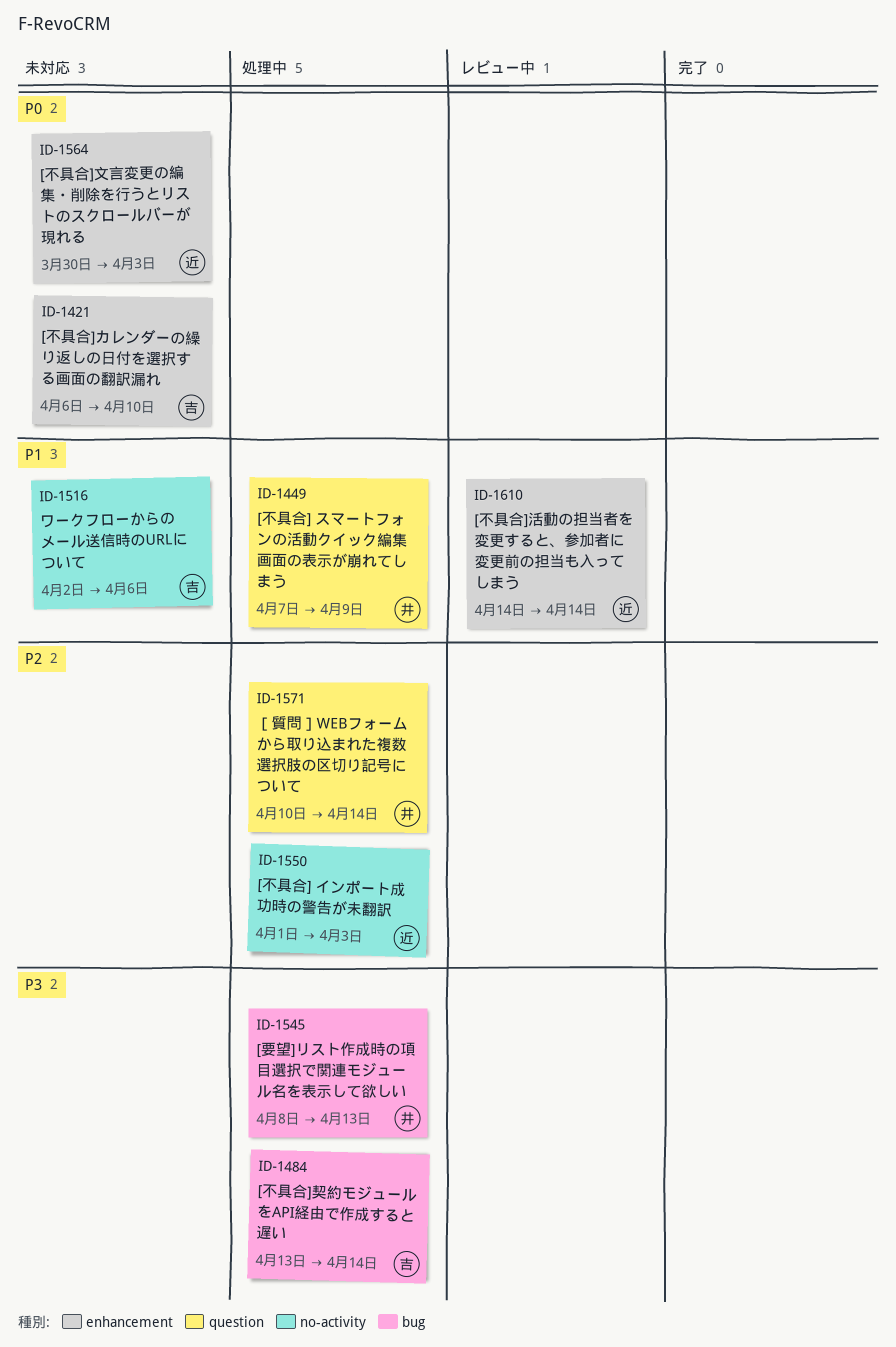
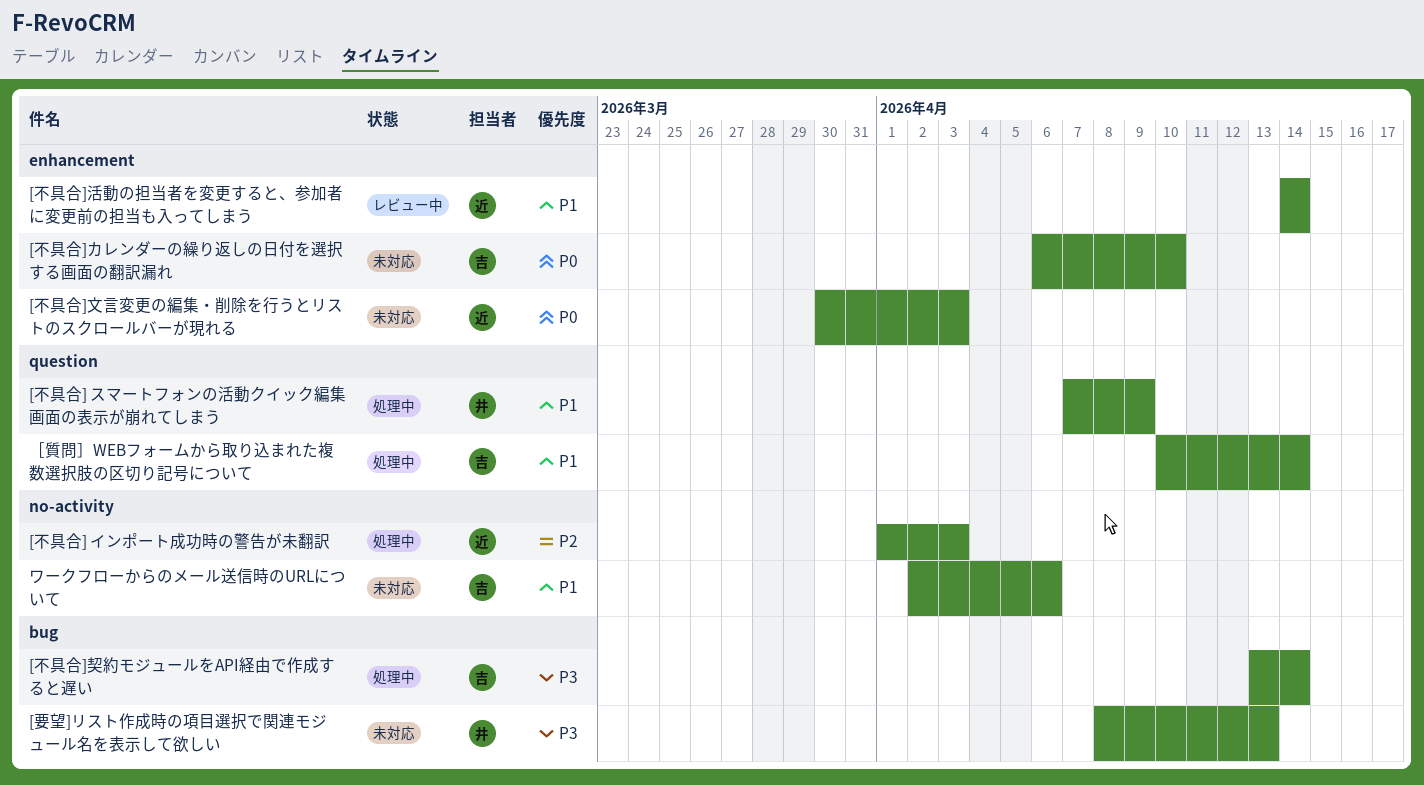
[要望]リスト作成時の項目選択で関連モジュール名を表示して欲しい, status: 処理中 -> 未対応
［質問］WEBフォームから取り込まれた複数選択肢の区切り記号について, owner: 井 -> 吉
［質問］WEBフォームから取り込まれた複数選択肢の区切り記号について, priority: P2 -> P1

